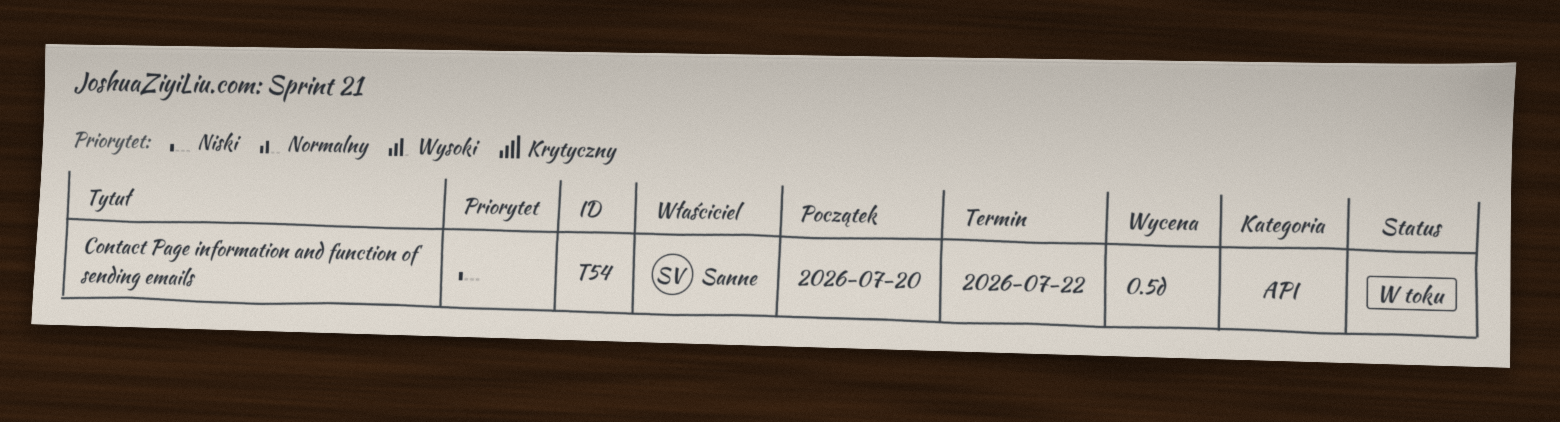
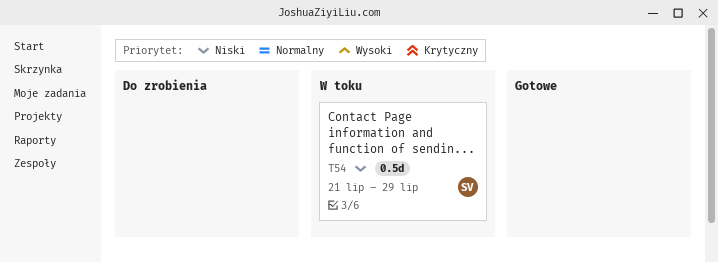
T54, start: Jul 20 -> Jul 21
T54, due: Jul 22 -> Jul 29

